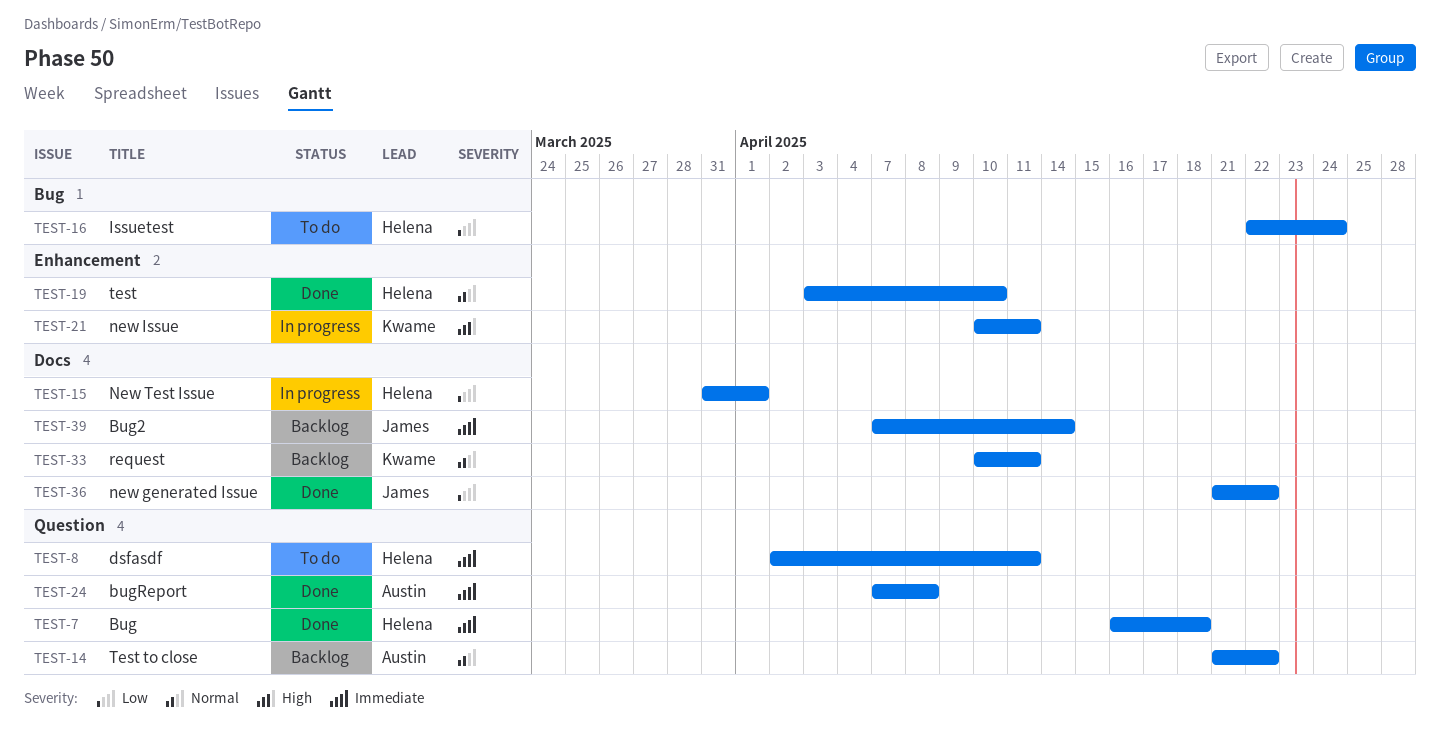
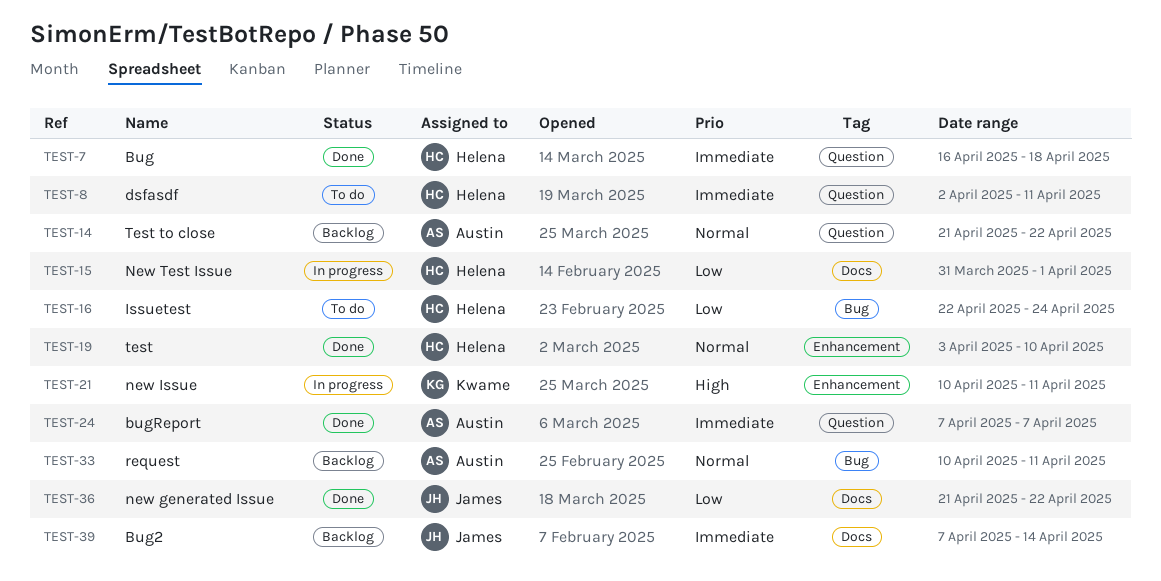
TEST-24, due: Apr 8 -> Apr 7
TEST-33, owner: Kwame -> Austin
TEST-33, label: Docs -> Bug

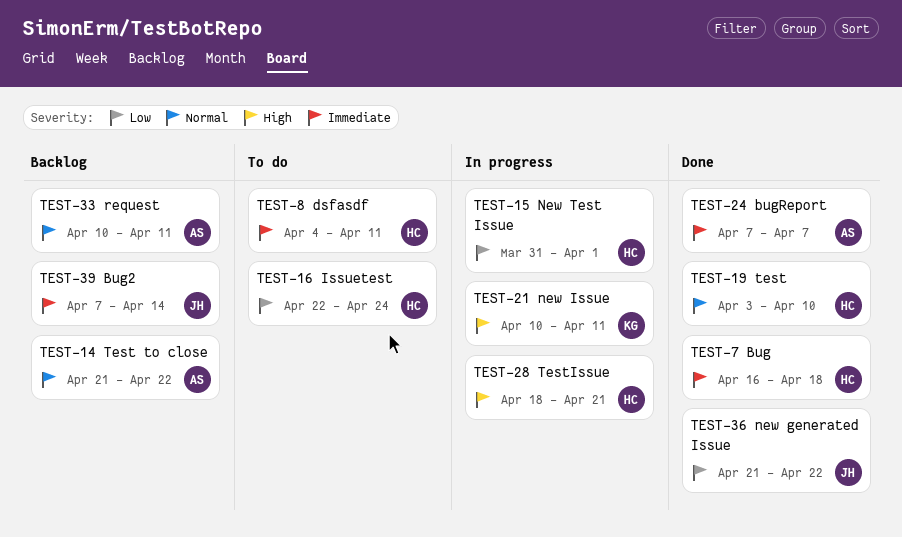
TEST-8, start: Apr 2 -> Apr 4
TEST-28: none -> present

